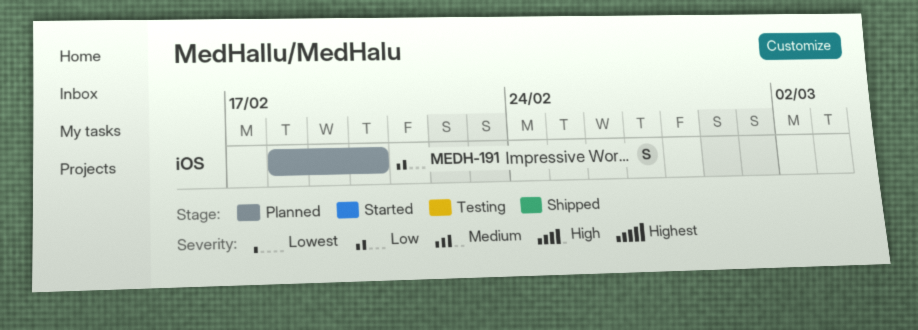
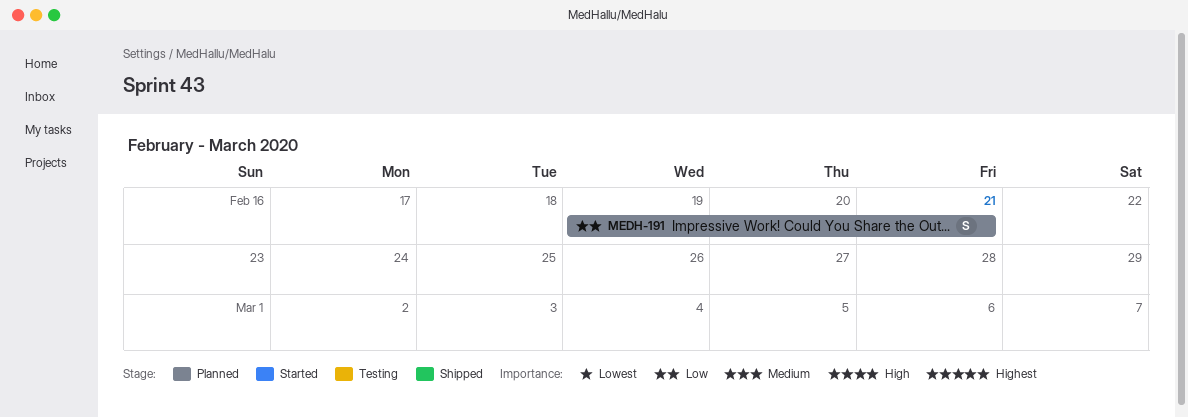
MEDH-191, start: Feb 18 -> Feb 19
MEDH-191, due: Feb 20 -> Feb 21

